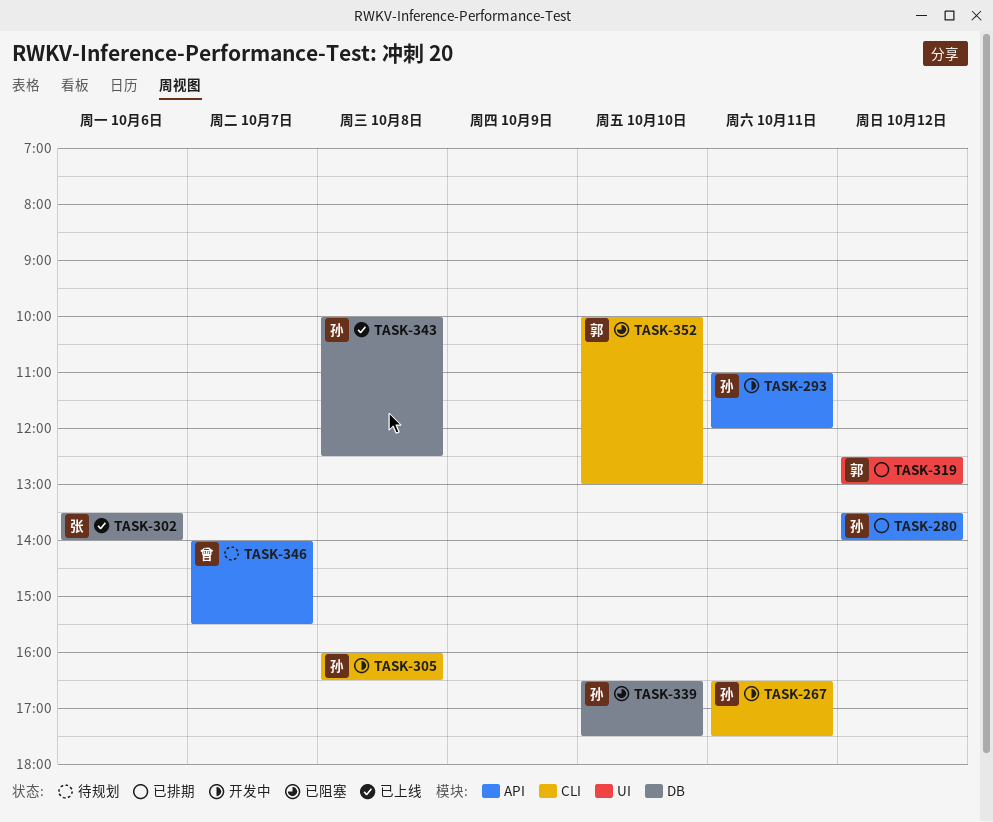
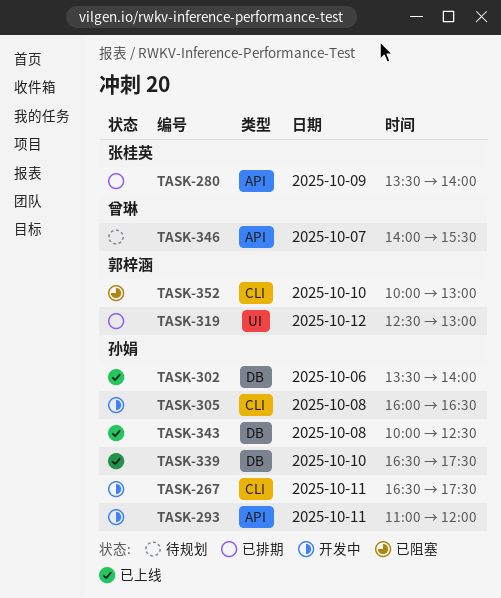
TASK-280, owner: 孙娟 -> 张桂英
TASK-280, day: Oct 12 -> Oct 9
TASK-302, owner: 张桂英 -> 孙娟
TASK-339, status: 已阻塞 -> 已上线

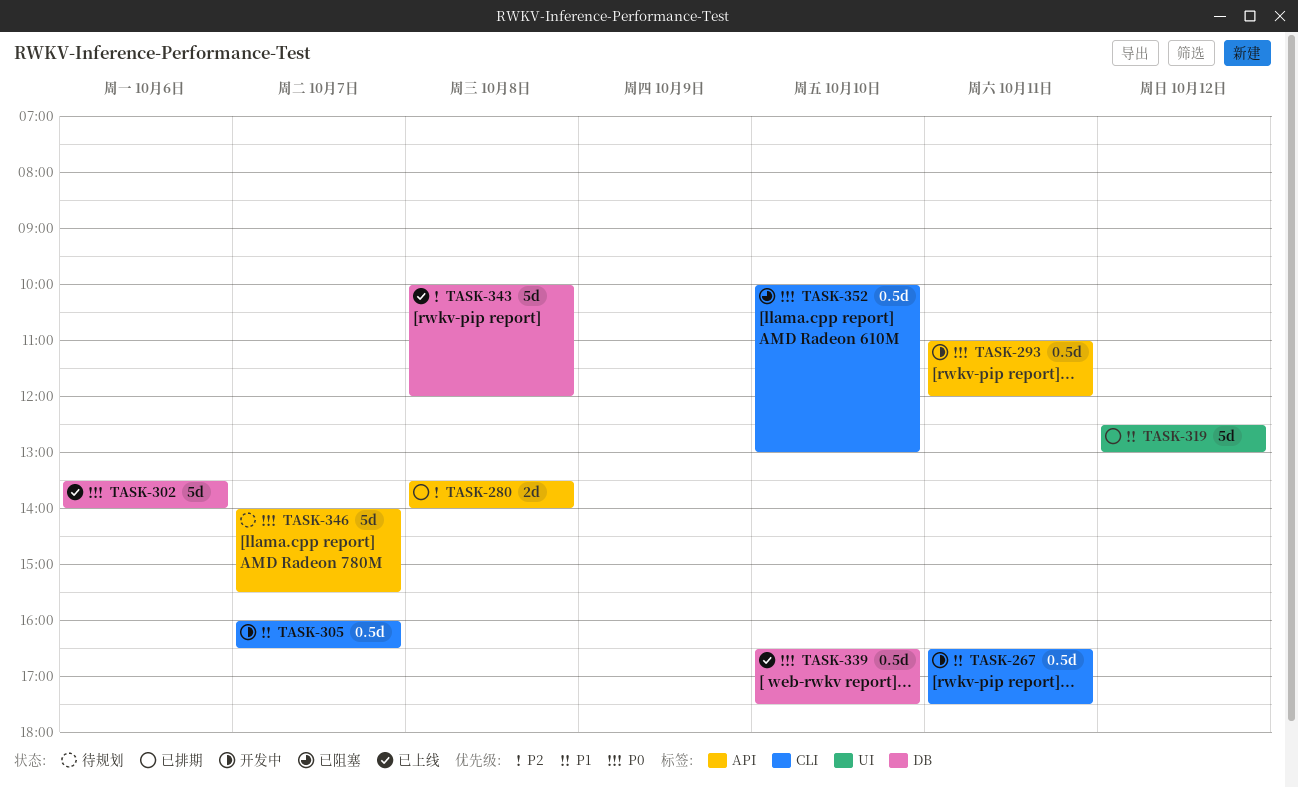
TASK-280, day: Oct 9 -> Oct 8
TASK-305, day: Oct 8 -> Oct 7
TASK-343, ends: 12:30 -> 12:00

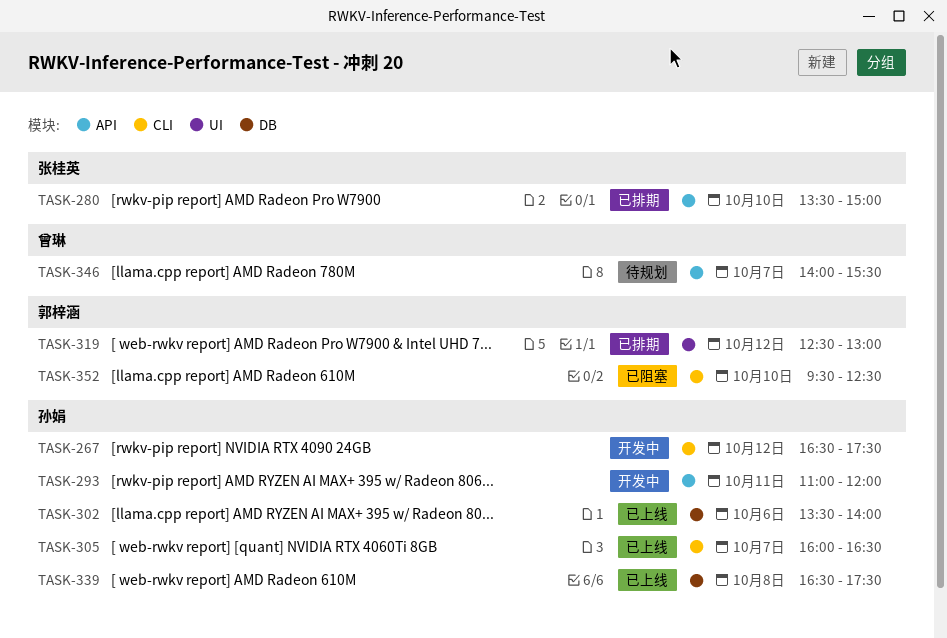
TASK-267, day: Oct 11 -> Oct 12
TASK-280, day: Oct 8 -> Oct 10
TASK-280, ends: 14:00 -> 15:00
TASK-305, status: 开发中 -> 已上线
TASK-339, day: Oct 10 -> Oct 8
TASK-343: present -> none
TASK-352, begins: 10:00 -> 09:30
TASK-352, ends: 13:00 -> 12:30

